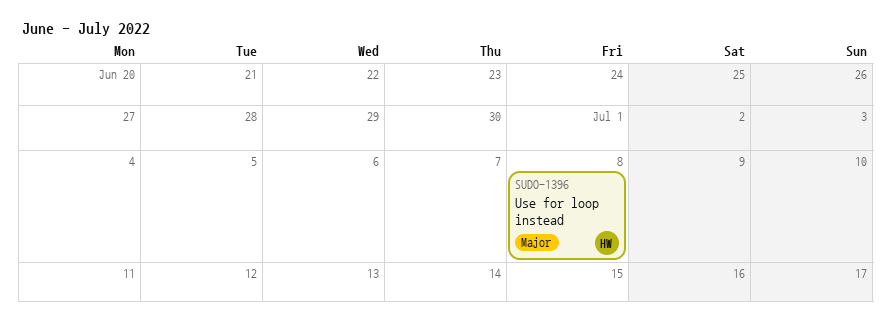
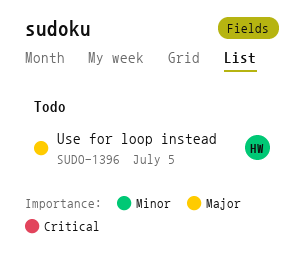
SUDO-1396, due: Jul 8 -> Jul 5

